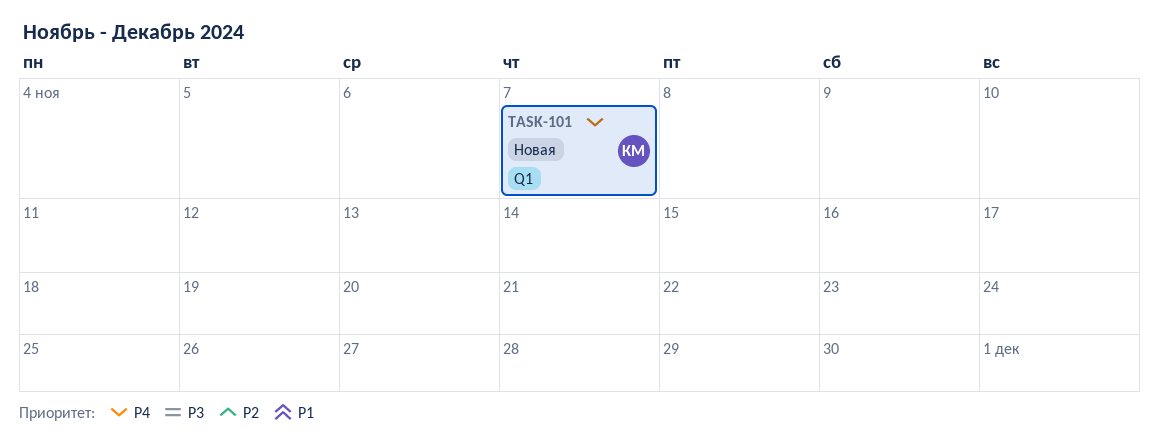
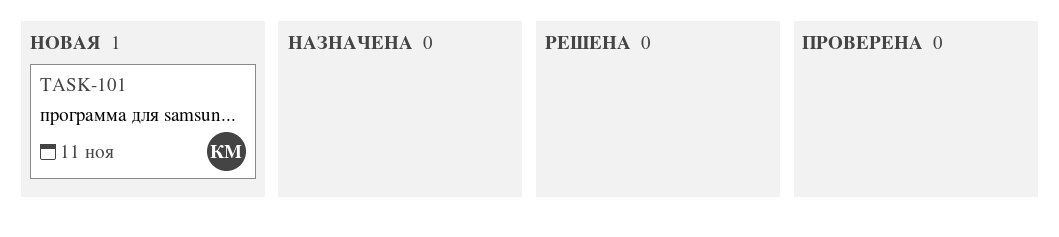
TASK-101, due: Nov 7 -> Nov 11

